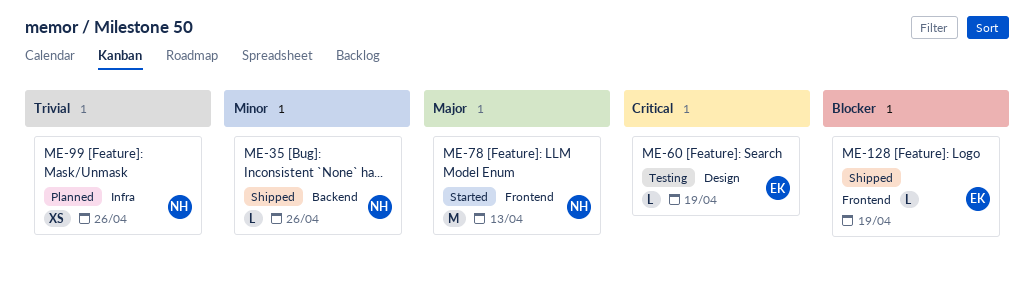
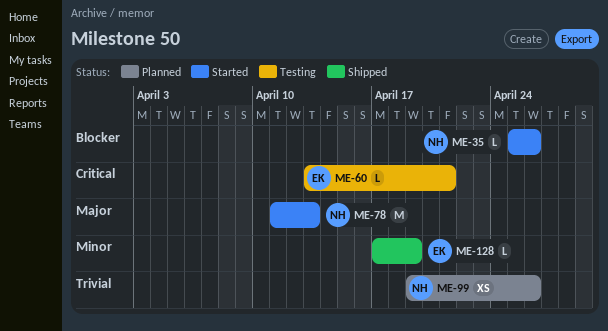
ME-35, status: Shipped -> Started
ME-35, priority: Minor -> Blocker
ME-60, due: Apr 19 -> Apr 21
ME-128, priority: Blocker -> Minor

